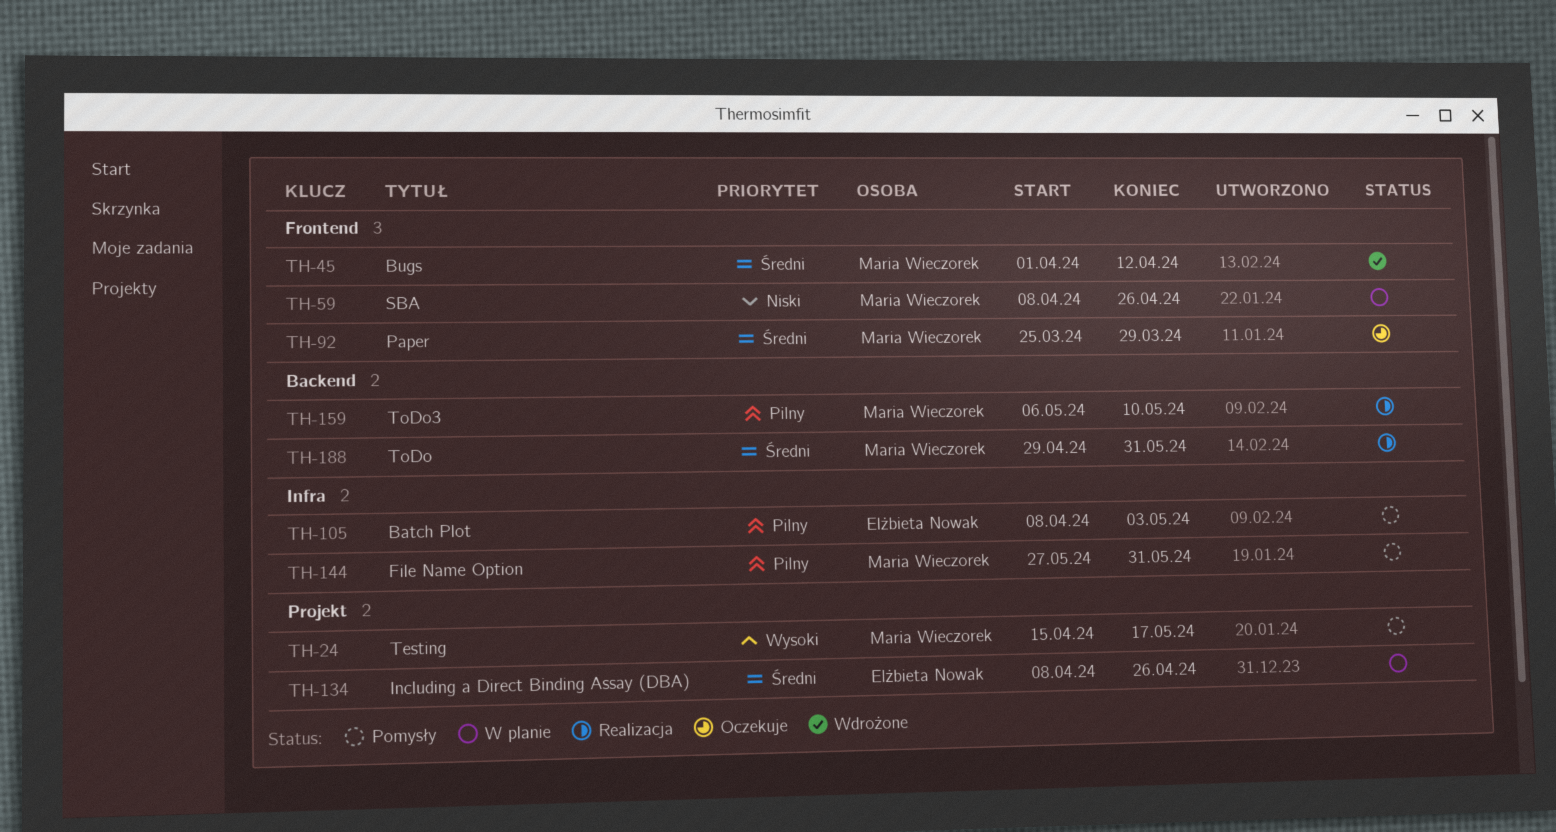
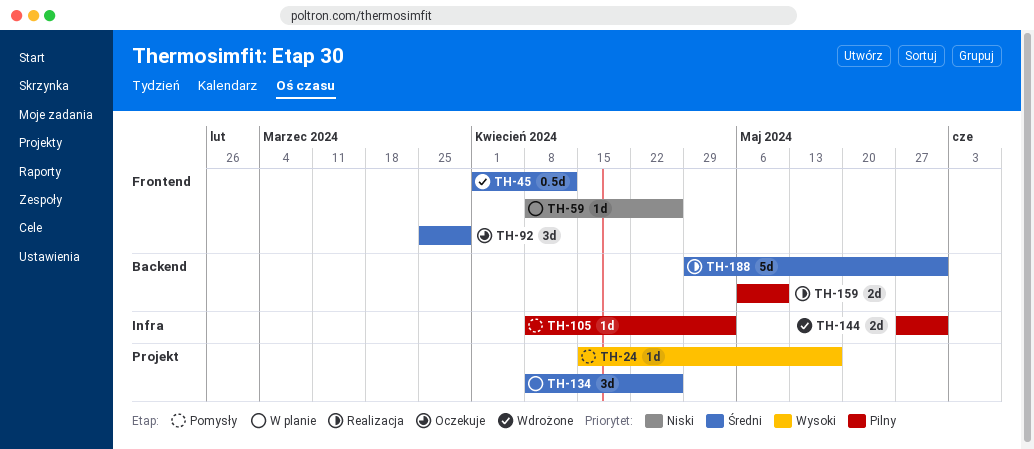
TH-144, status: Pomysły -> Wdrożone

